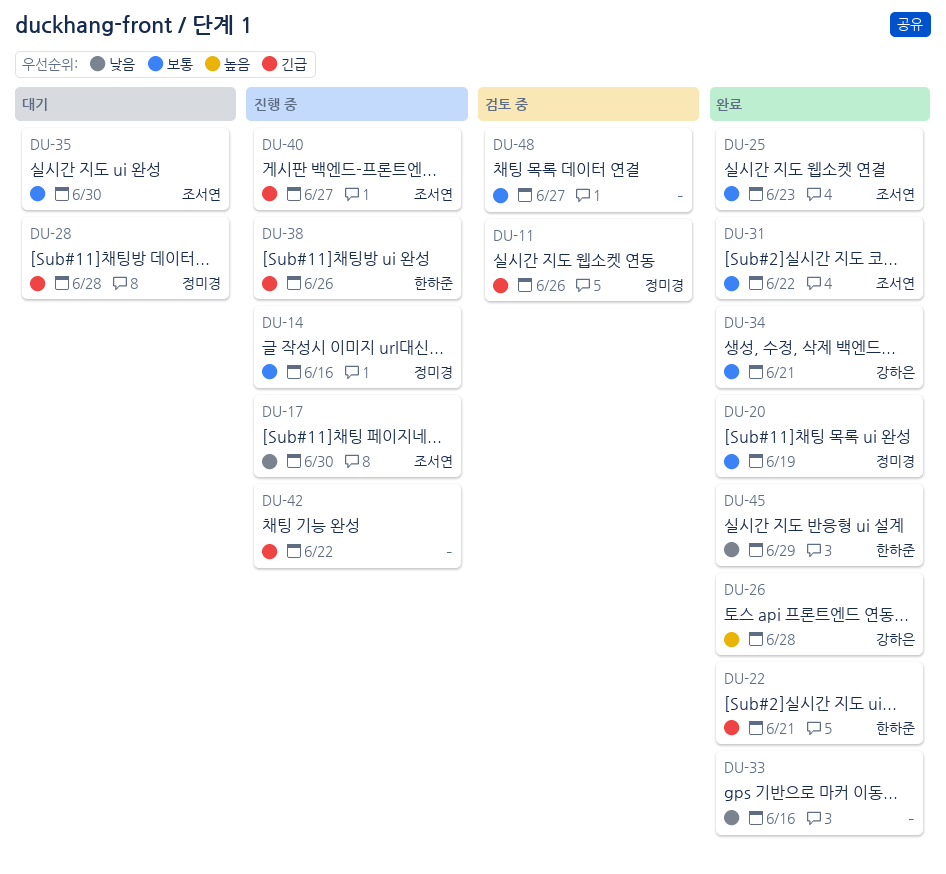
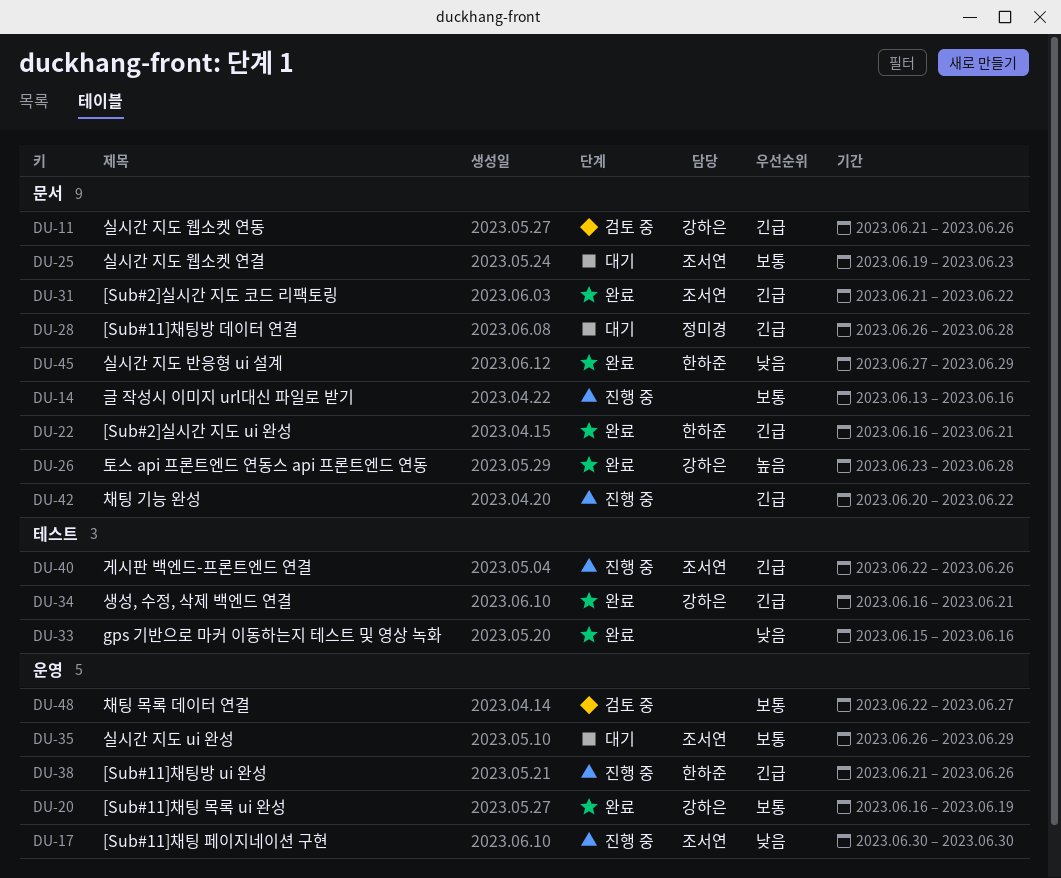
DU-11, owner: 정미경 -> 강하은
DU-14, owner: 정미경 -> none
DU-20, owner: 정미경 -> 강하은
DU-25, status: 완료 -> 대기
DU-31, priority: 보통 -> 긴급
DU-34, priority: 보통 -> 긴급
DU-35, due: Jun 30 -> Jun 29
DU-40, due: Jun 27 -> Jun 26

